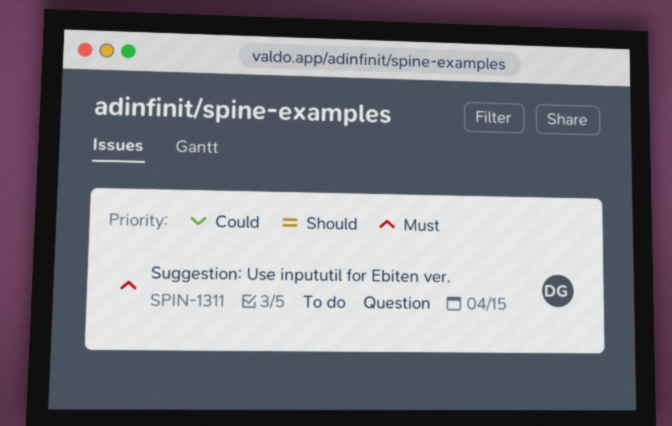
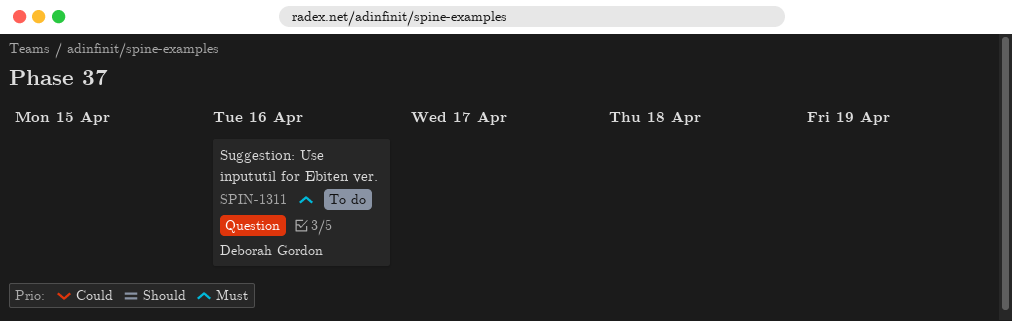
SPIN-1311, due: Apr 15 -> Apr 16

